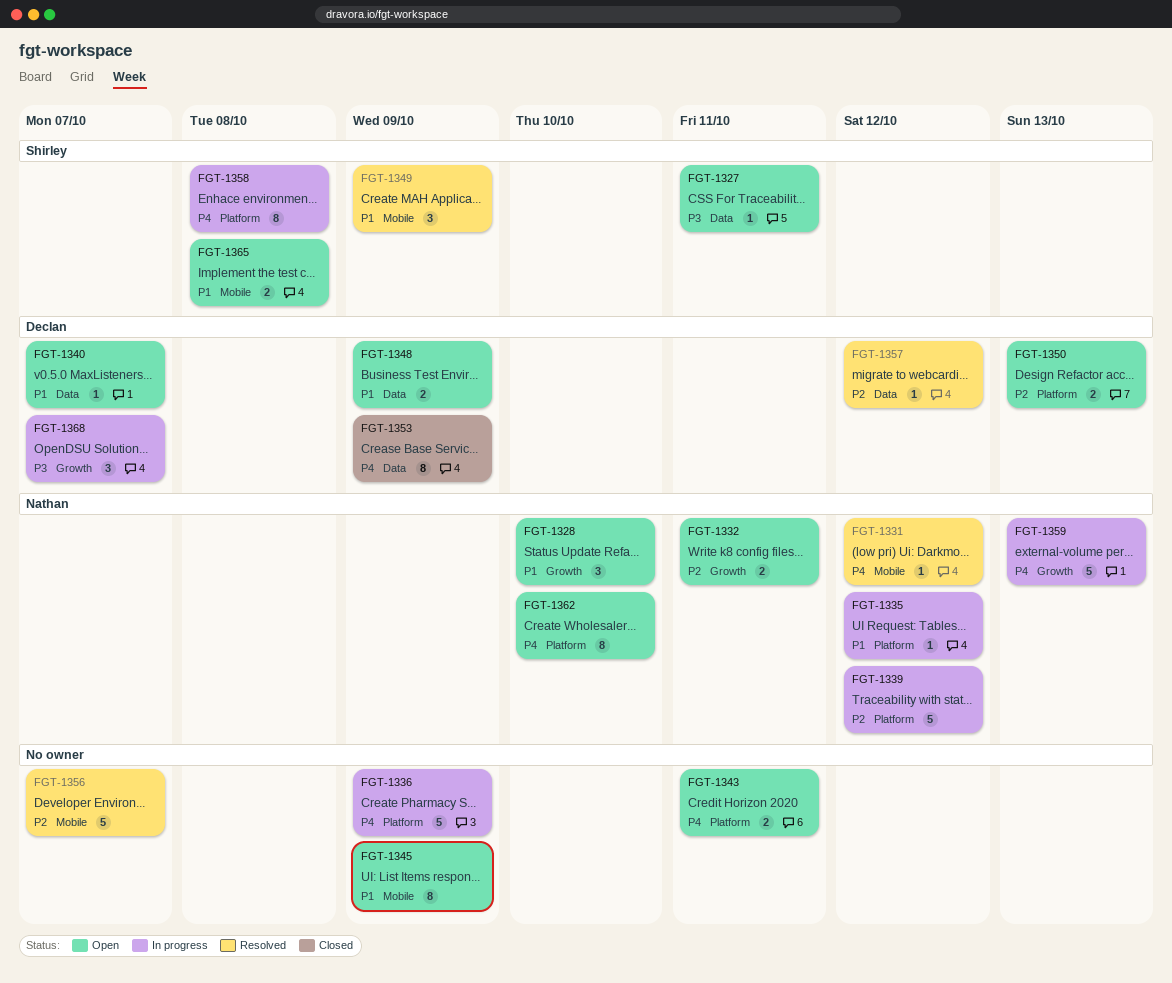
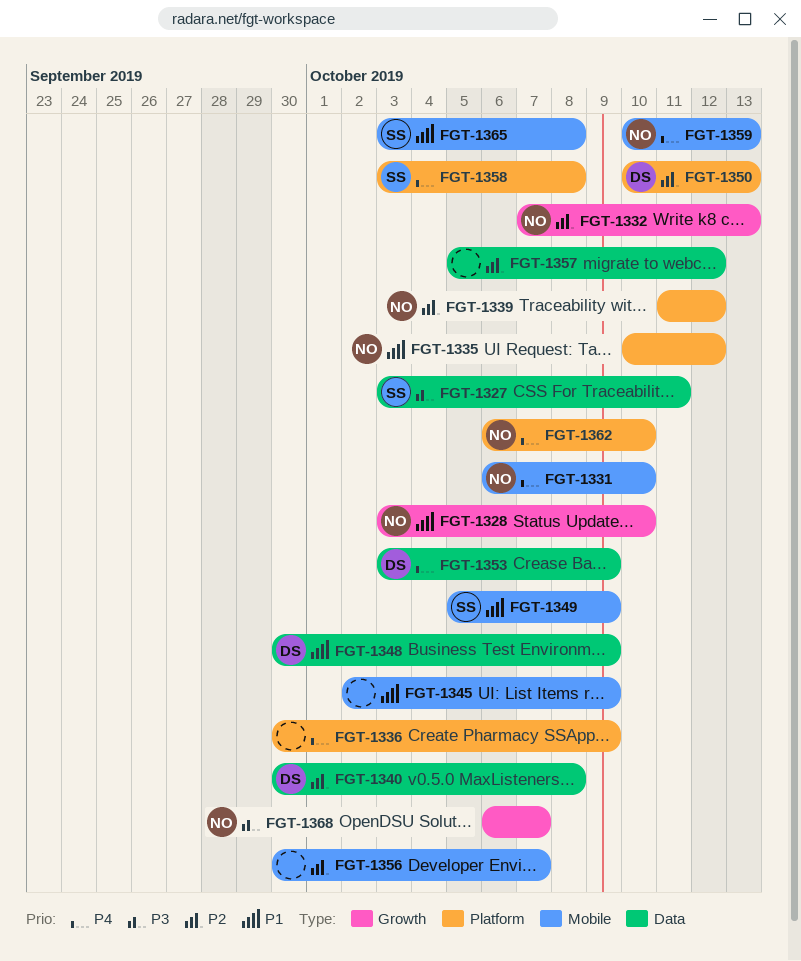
FGT-1331, due: Oct 12 -> Oct 10
FGT-1332, due: Oct 11 -> Oct 13
FGT-1340, priority: P1 -> P2
FGT-1340, due: Oct 7 -> Oct 8
FGT-1343: present -> none
FGT-1357, owner: Declan -> none
FGT-1359, label: Growth -> Mobile
FGT-1368, owner: Declan -> Nathan

